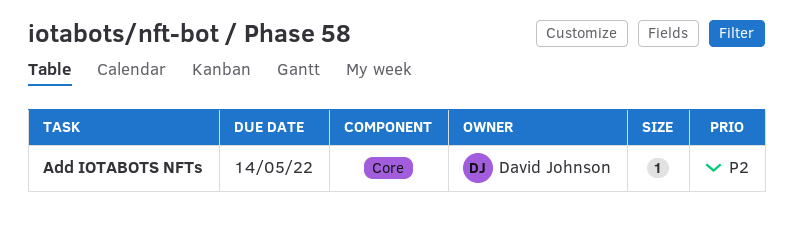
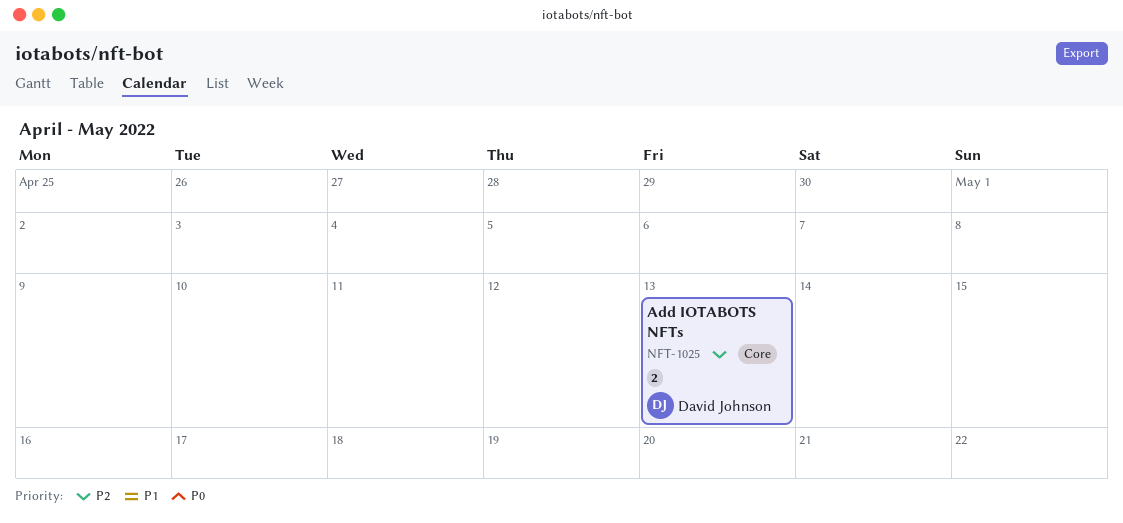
Add IOTABOTS NFTs, estimate: 1 -> 2
Add IOTABOTS NFTs, due: May 14 -> May 13

